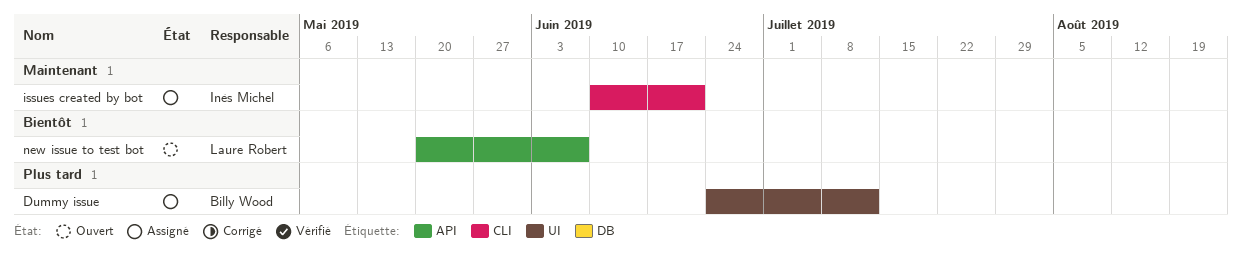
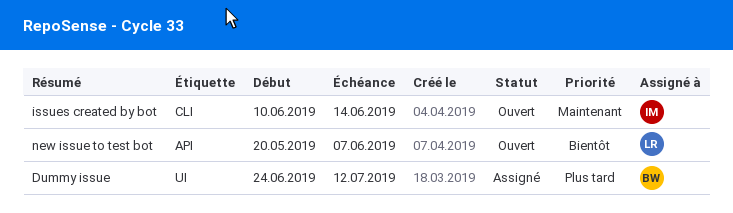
issues created by bot, status: Assigné -> Ouvert
issues created by bot, due: Jun 21 -> Jun 14

